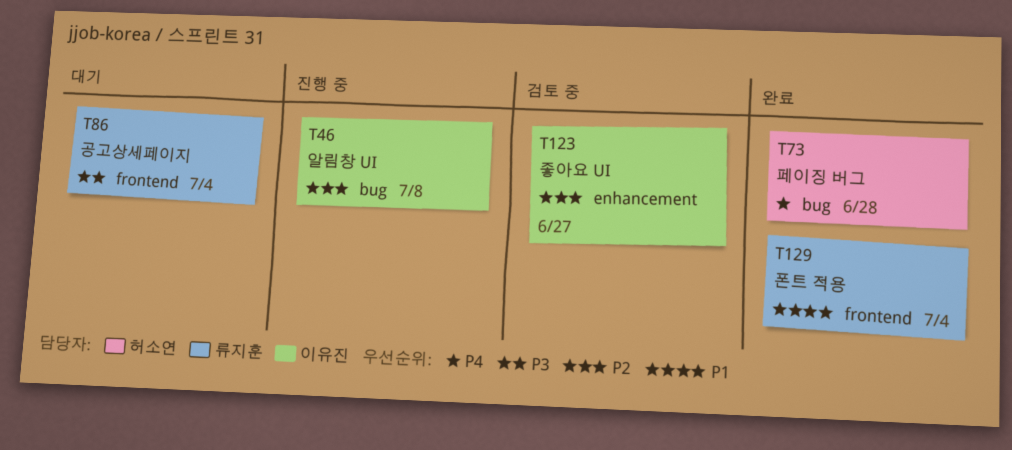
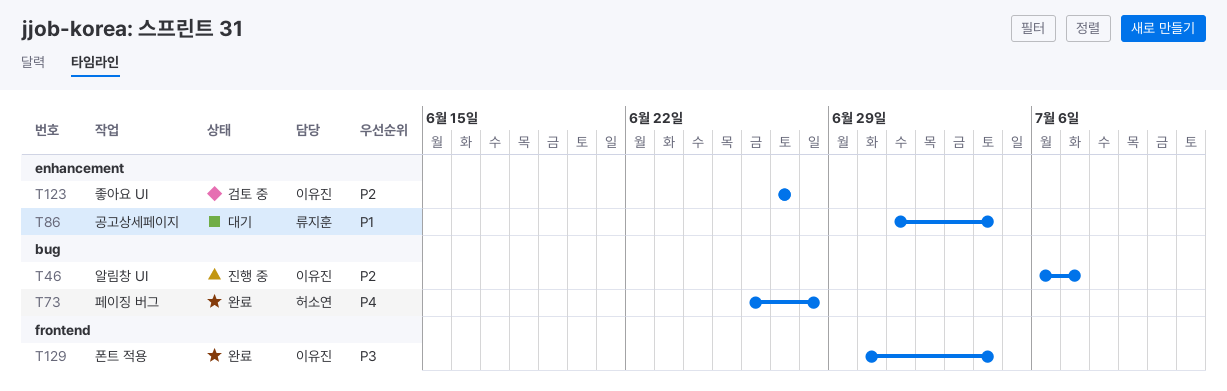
T46, due: Jul 8 -> Jul 7
T86, priority: P3 -> P1
T86, label: frontend -> enhancement
T129, owner: 류지훈 -> 이유진
T129, priority: P1 -> P3

